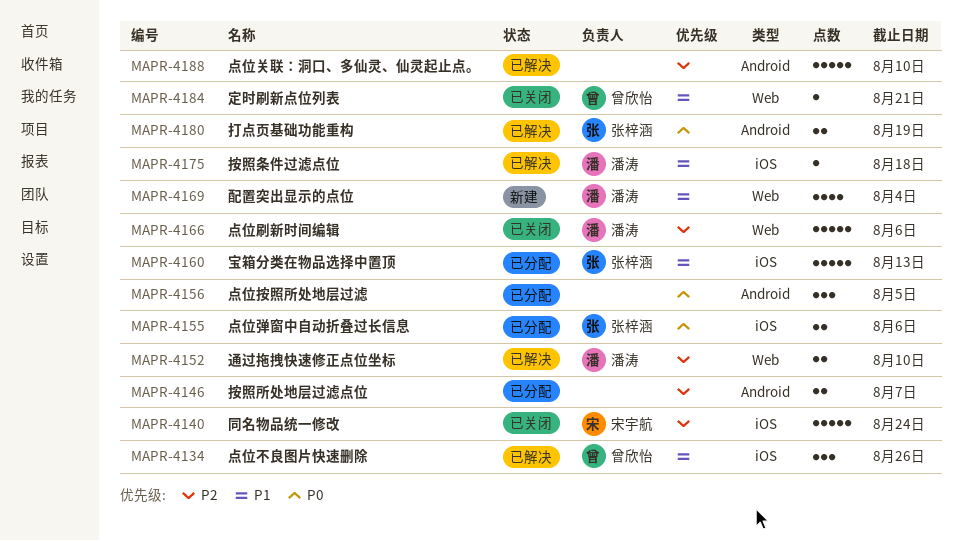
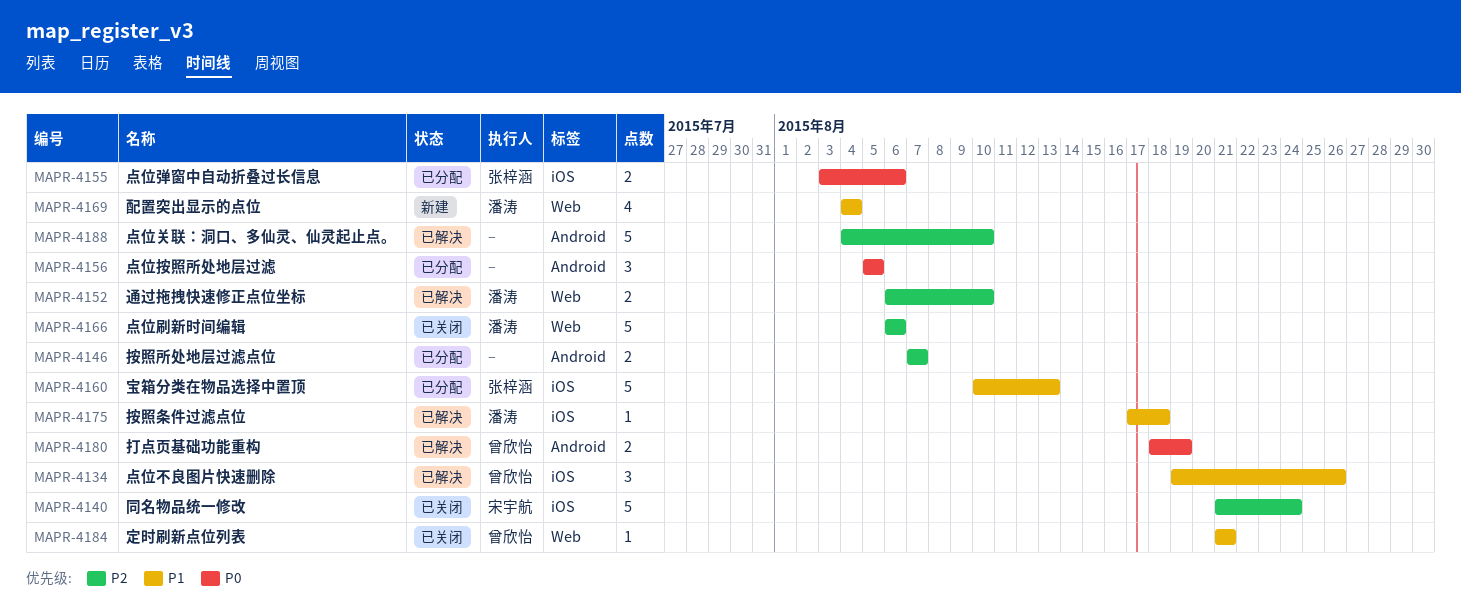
MAPR-4180, owner: 张梓涵 -> 曾欣怡

